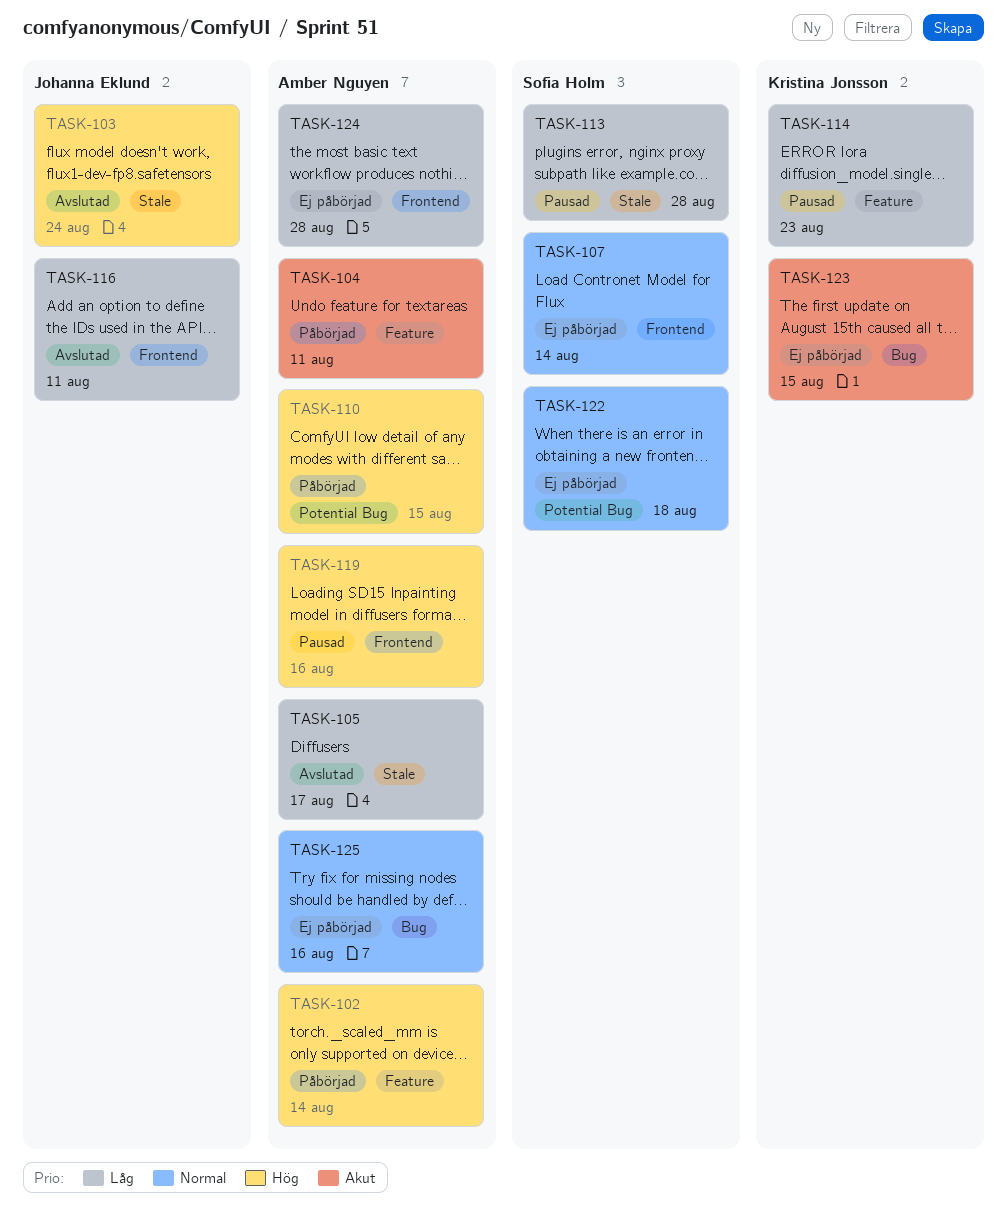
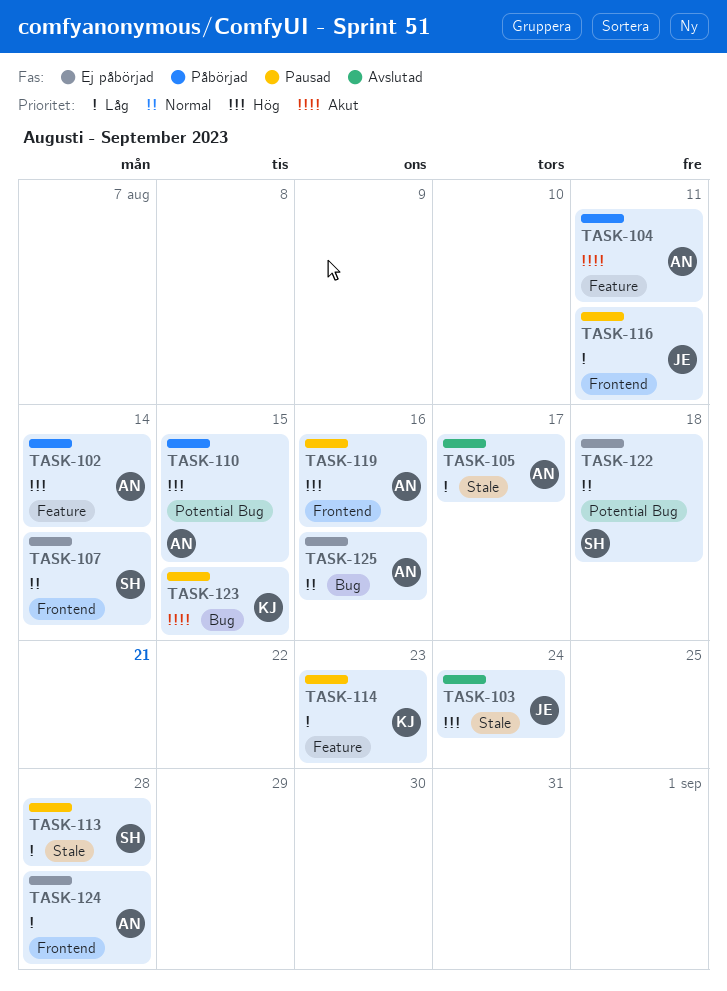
TASK-116, status: Avslutad -> Pausad
TASK-123, status: Ej påbörjad -> Pausad

